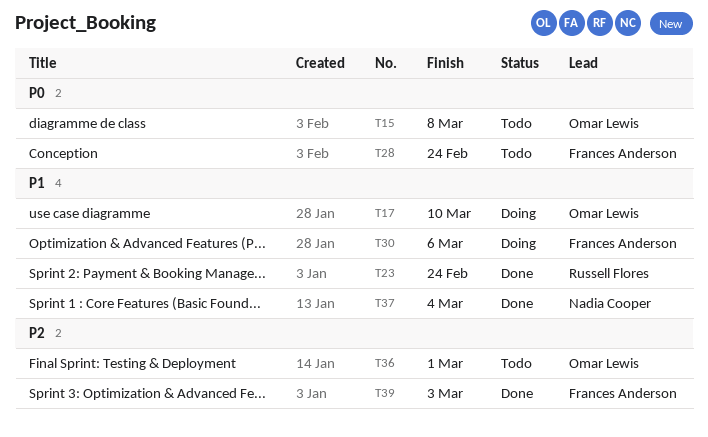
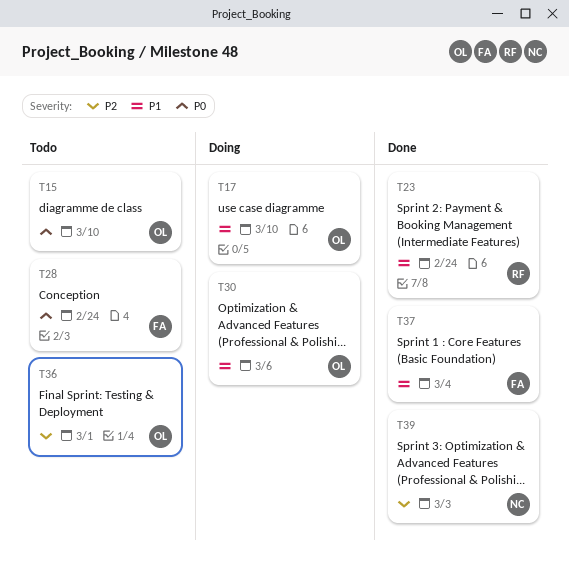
T15, due: Mar 8 -> Mar 10
T30, owner: Frances Anderson -> Omar Lewis
T37, owner: Nadia Cooper -> Frances Anderson
T39, owner: Frances Anderson -> Nadia Cooper

